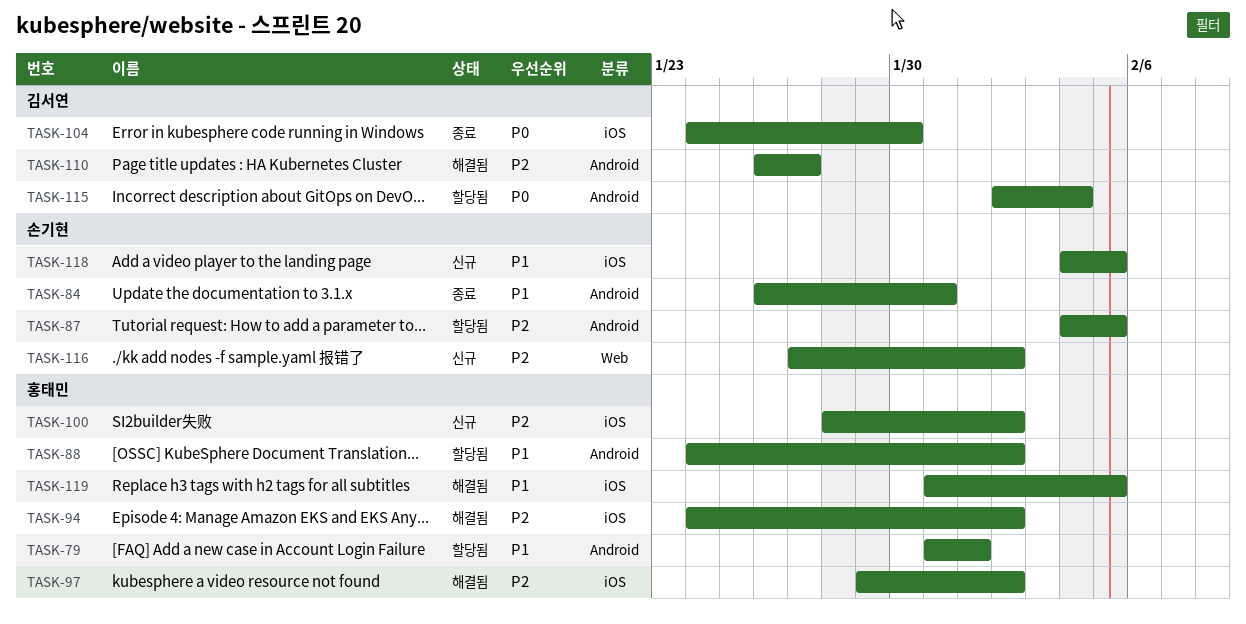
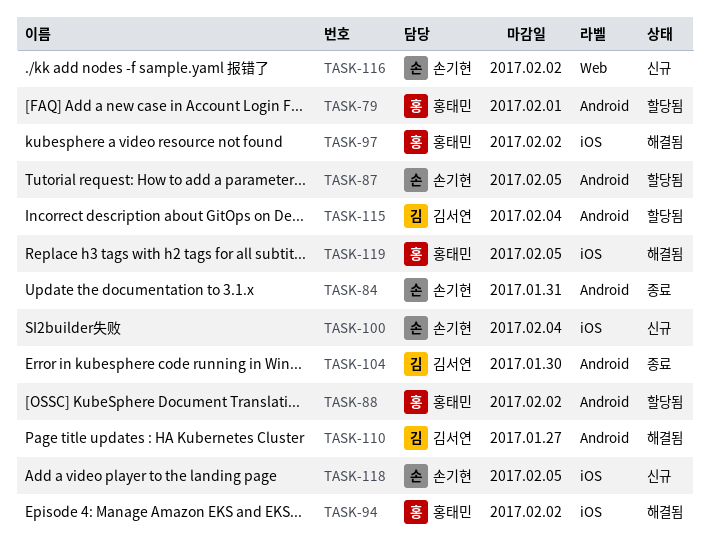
TASK-100, owner: 홍태민 -> 손기현
TASK-100, due: Feb 2 -> Feb 4
TASK-104, label: iOS -> Android

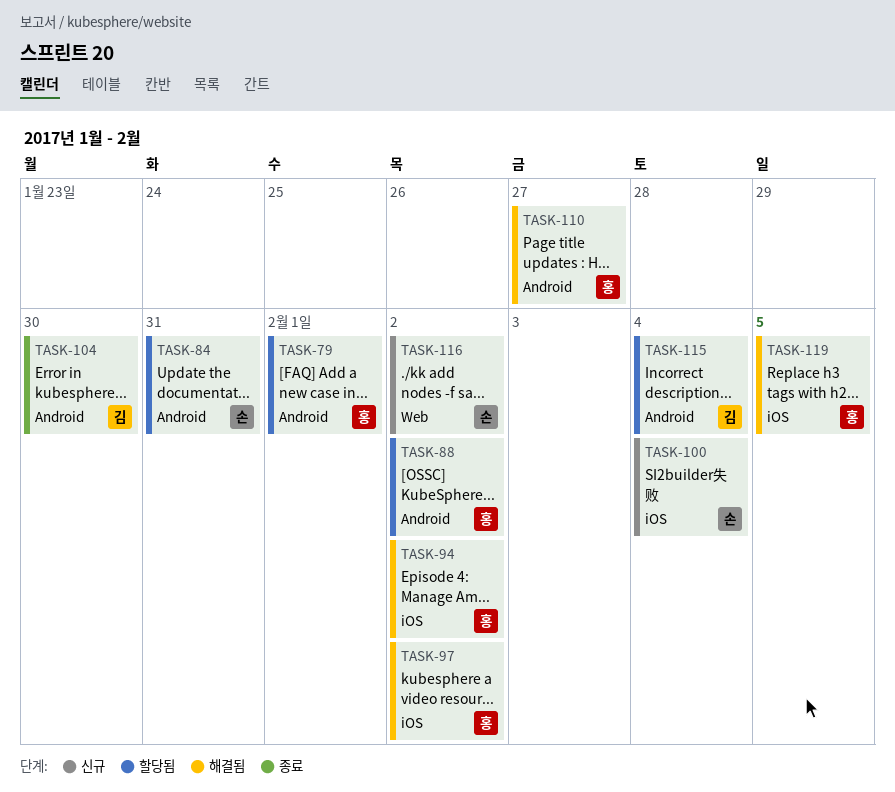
TASK-84, status: 종료 -> 할당됨
TASK-87: present -> none
TASK-110, owner: 김서연 -> 홍태민
TASK-118: present -> none

